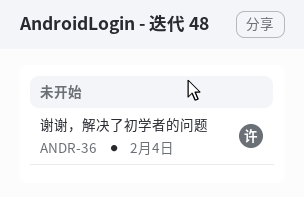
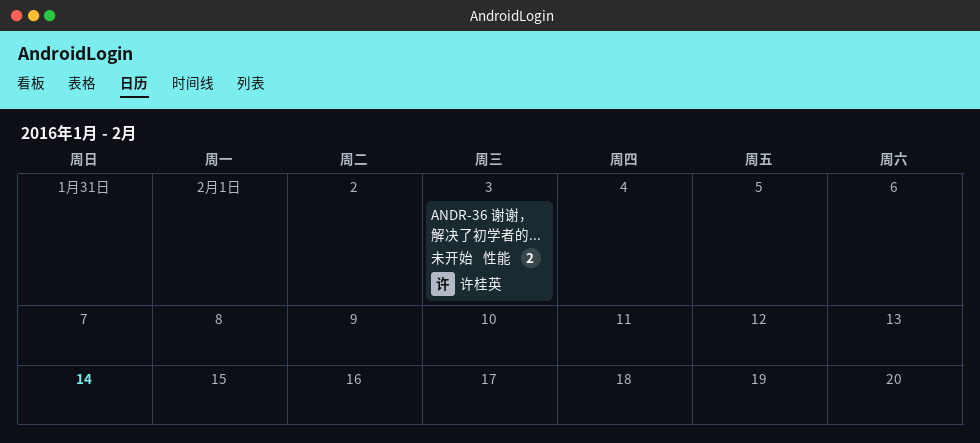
ANDR-36, estimate: 1 -> 2
ANDR-36, due: Feb 4 -> Feb 3

